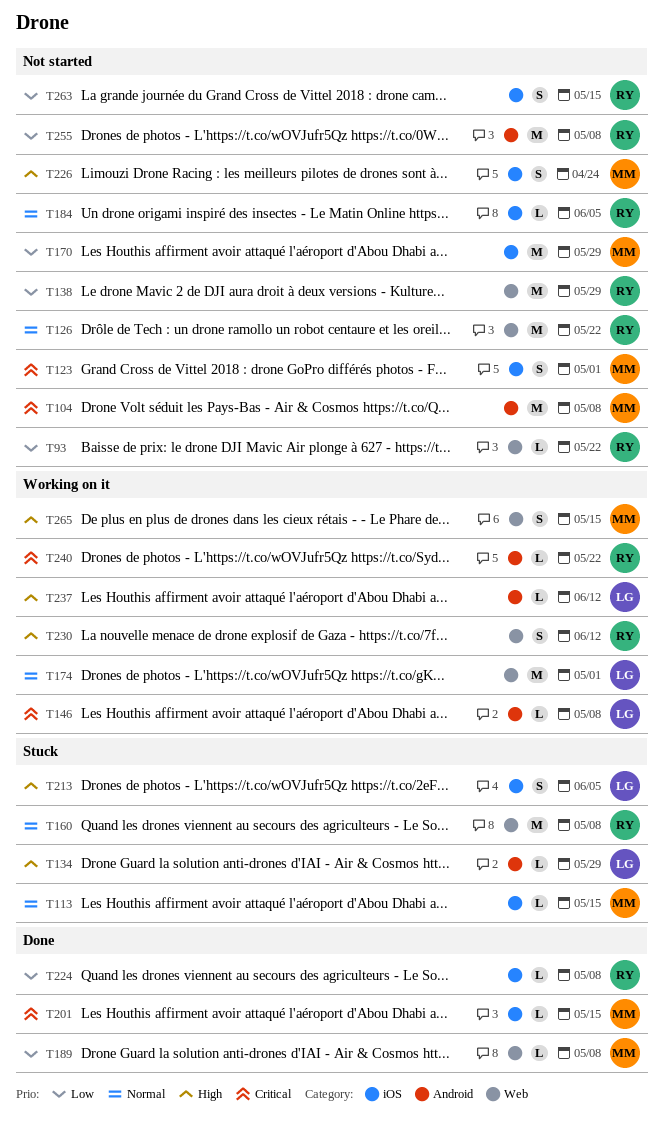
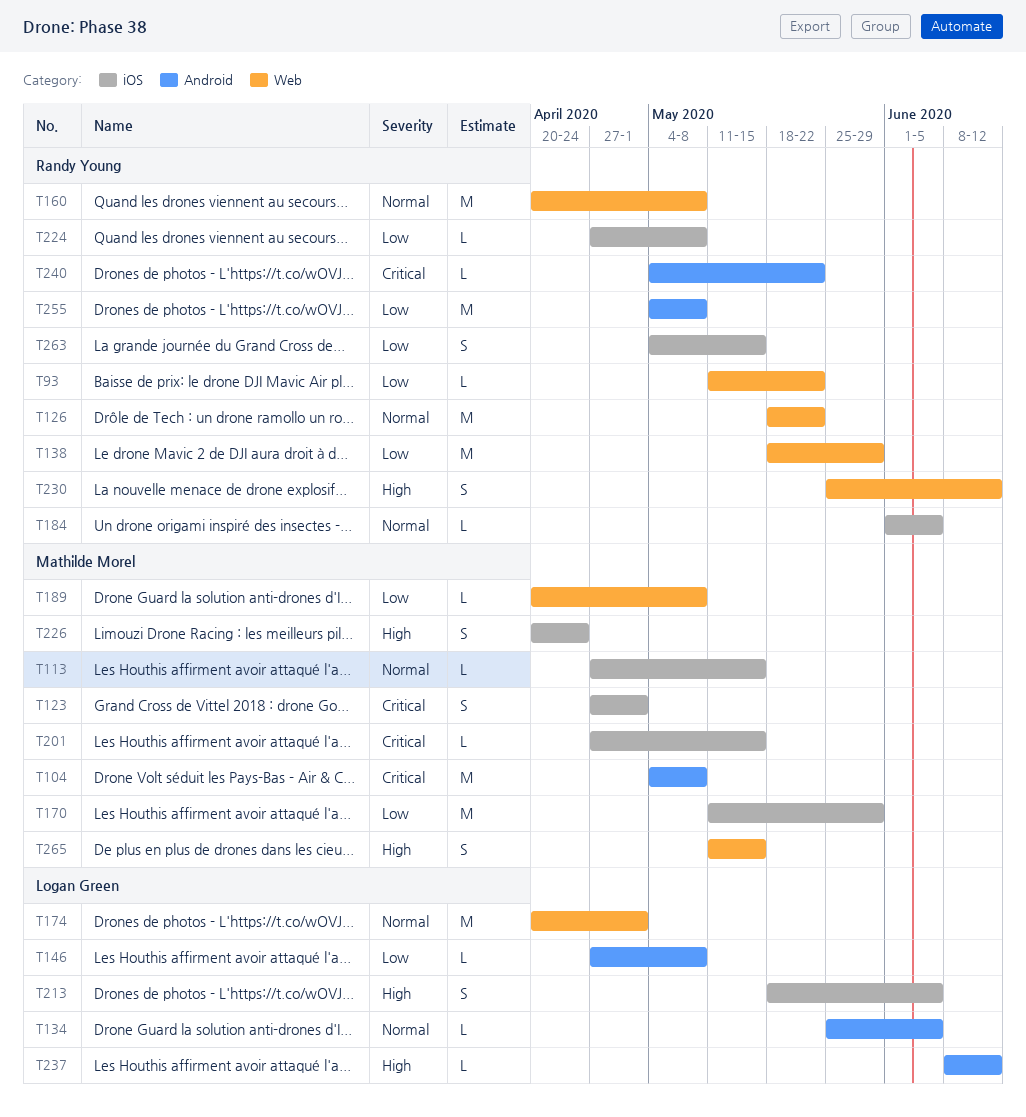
T134, priority: High -> Normal
T134, due: May 29 -> Jun 5
T146, priority: Critical -> Low

